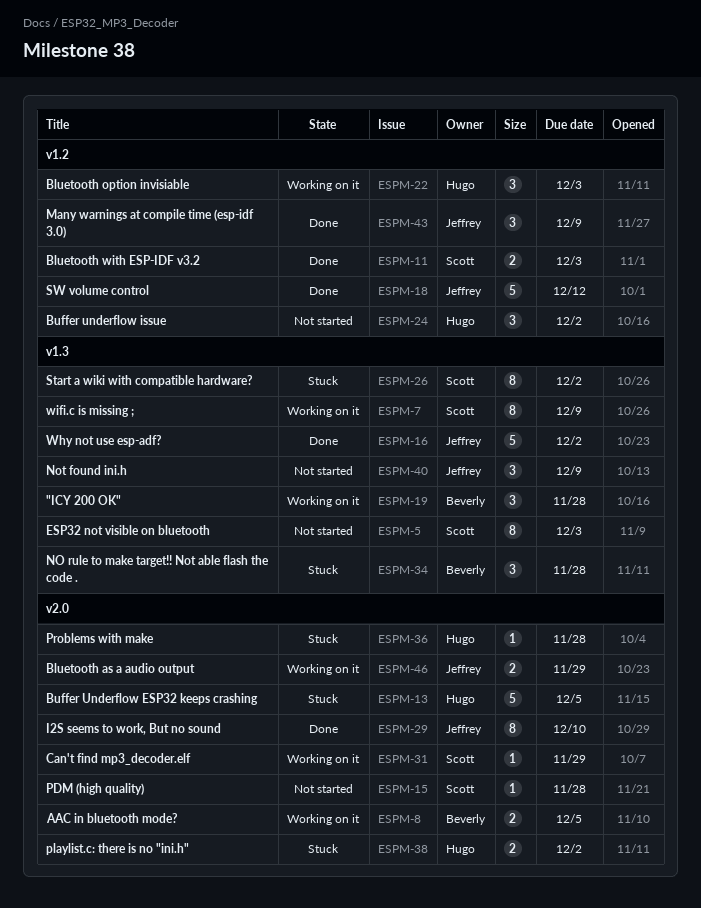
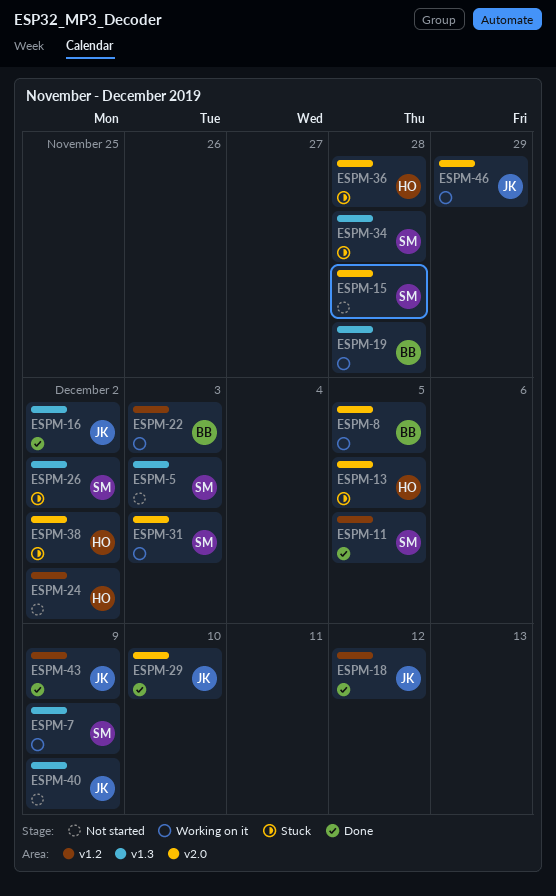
ESPM-11, due: Dec 3 -> Dec 5
ESPM-22, owner: Hugo -> Beverly
ESPM-31, due: Nov 29 -> Dec 3
ESPM-34, owner: Beverly -> Scott

